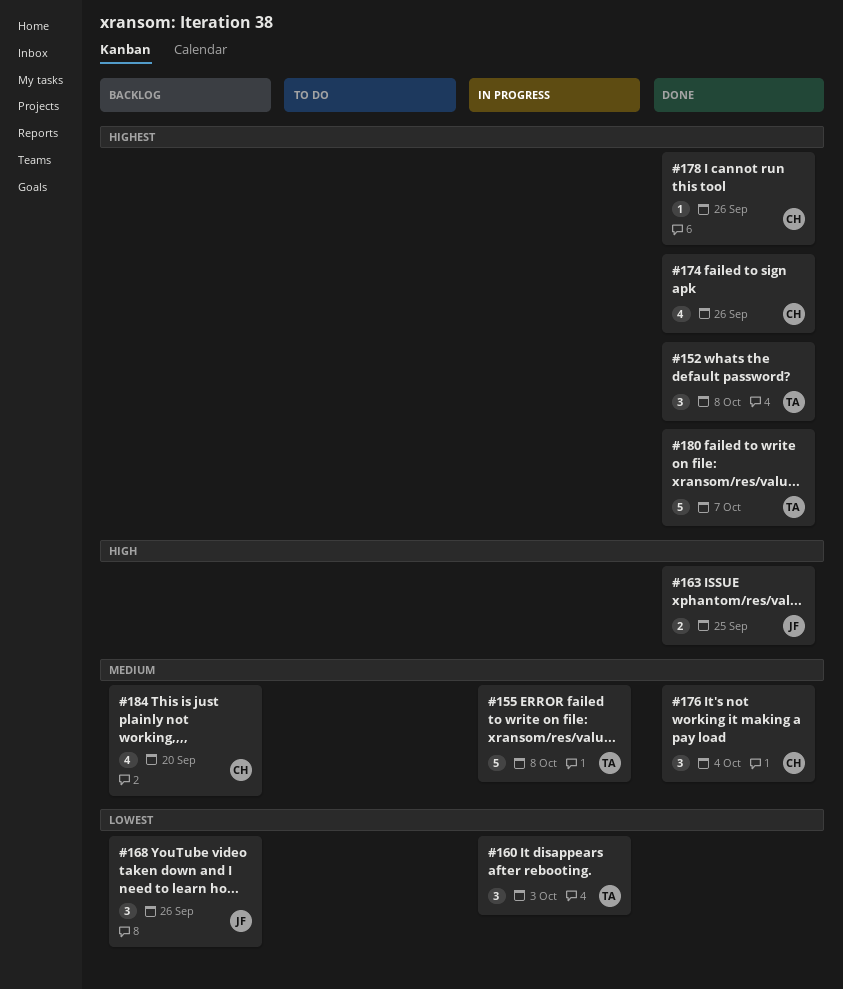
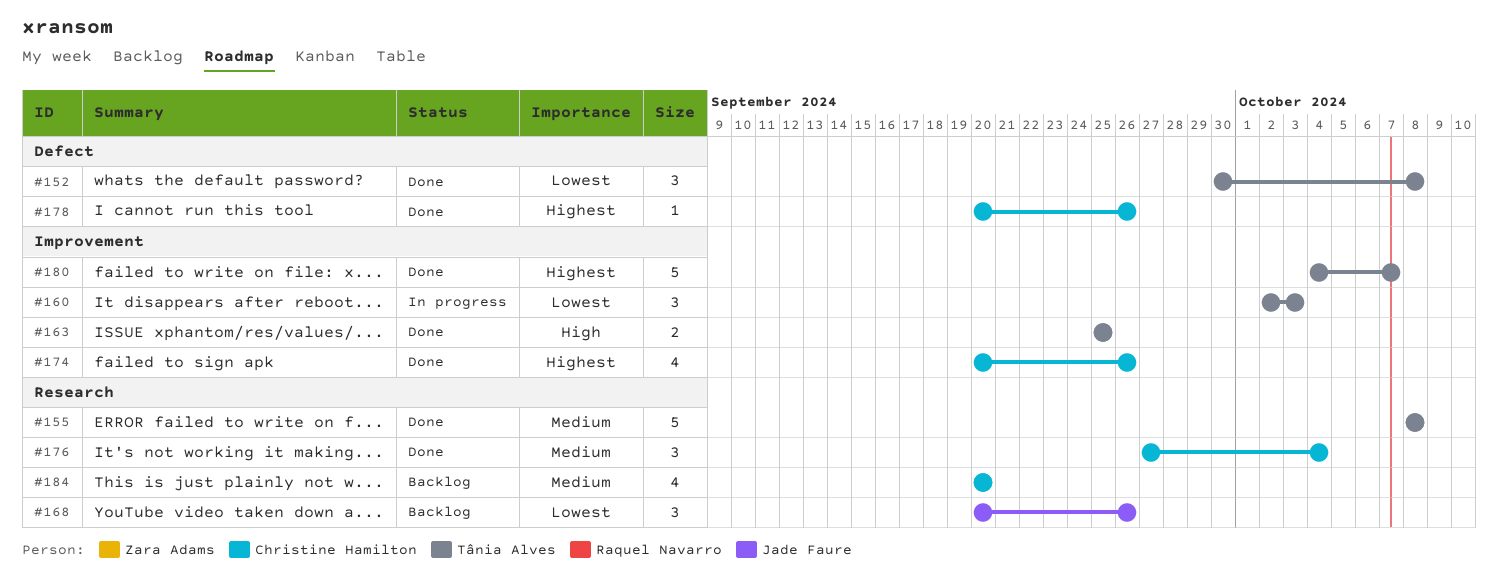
#152, priority: Highest -> Lowest
#155, status: In progress -> Done
#163, owner: Jade Faure -> Tânia Alves

